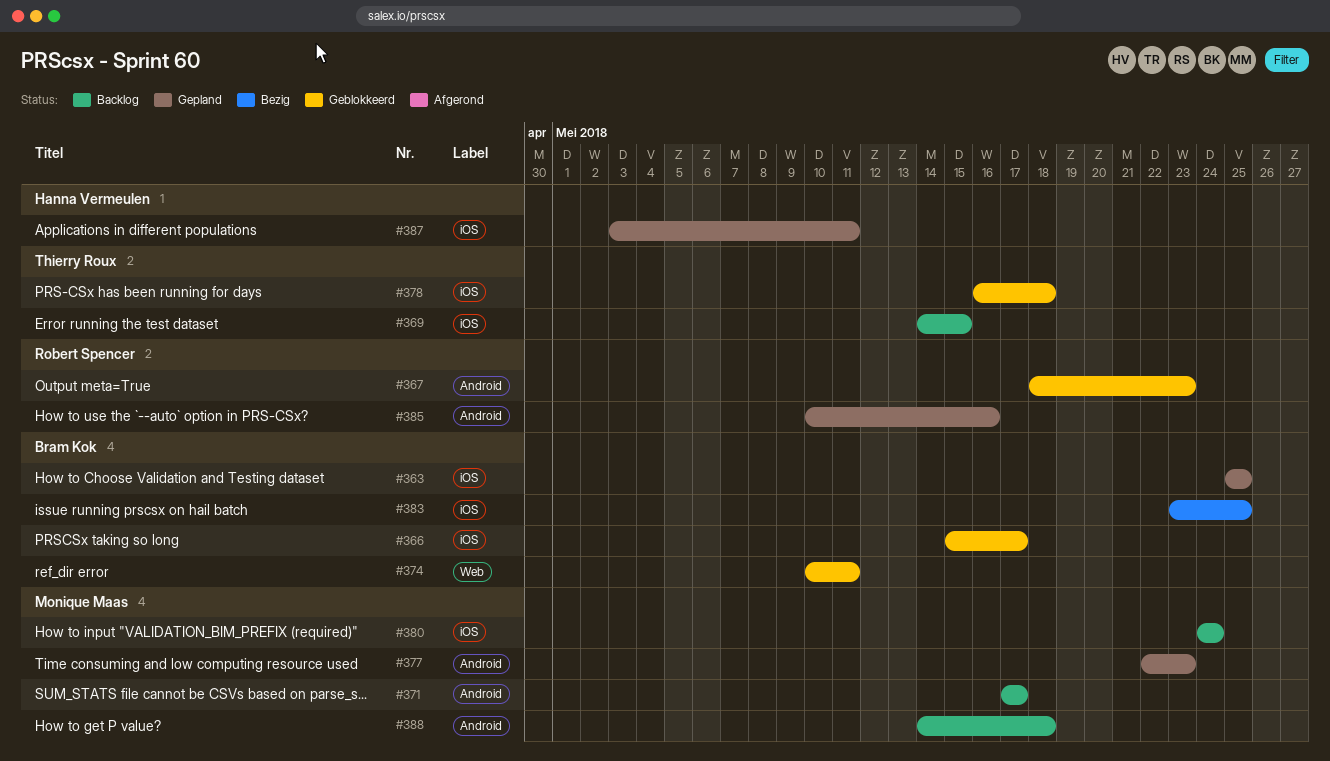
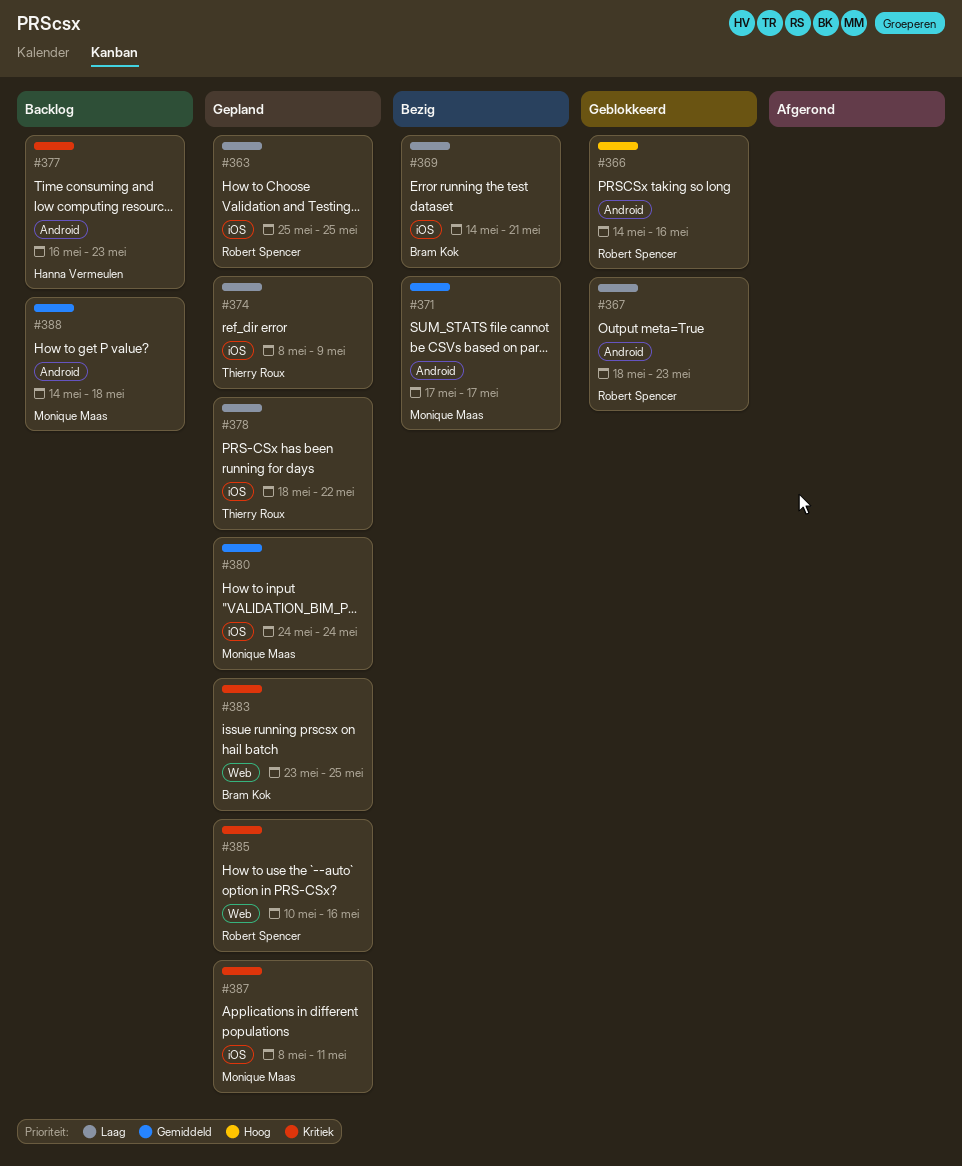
#363, owner: Bram Kok -> Robert Spencer
#366, owner: Bram Kok -> Robert Spencer
#366, label: iOS -> Android
#366, start: May 15 -> May 14
#366, due: May 17 -> May 16
#369, status: Backlog -> Bezig
#369, owner: Thierry Roux -> Bram Kok
#369, due: May 15 -> May 21
#371, status: Backlog -> Bezig
#374, status: Geblokkeerd -> Gepland
#374, owner: Bram Kok -> Thierry Roux
#374, label: Web -> iOS
#374, start: May 10 -> May 8
#374, due: May 11 -> May 9
#377, status: Gepland -> Backlog
#377, owner: Monique Maas -> Hanna Vermeulen
#377, start: May 22 -> May 16
#378, status: Geblokkeerd -> Gepland
#378, start: May 16 -> May 18
#378, due: May 18 -> May 22
#380, status: Backlog -> Gepland
#383, status: Bezig -> Gepland
#383, label: iOS -> Web
#385, label: Android -> Web
#387, owner: Hanna Vermeulen -> Monique Maas
#387, start: May 3 -> May 8

